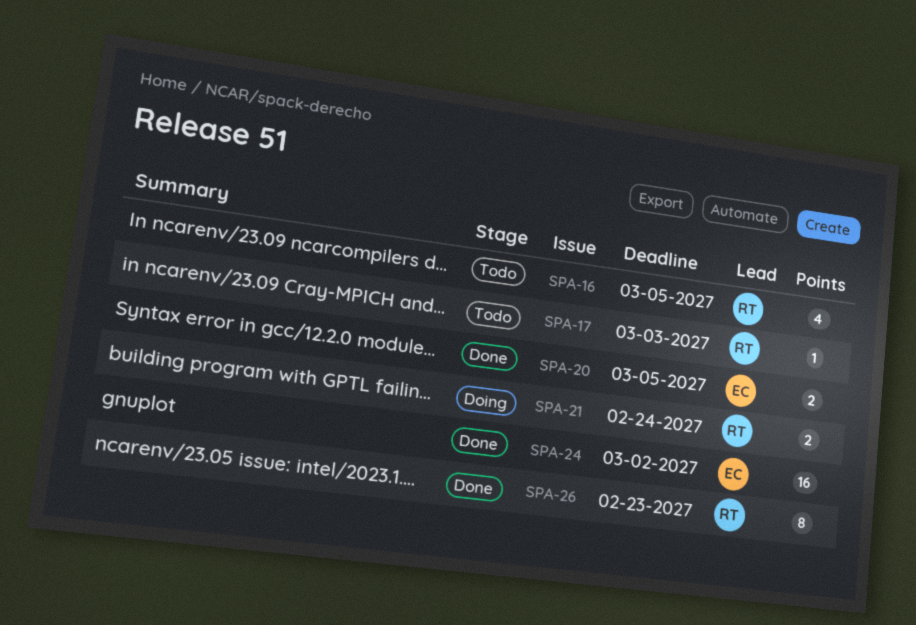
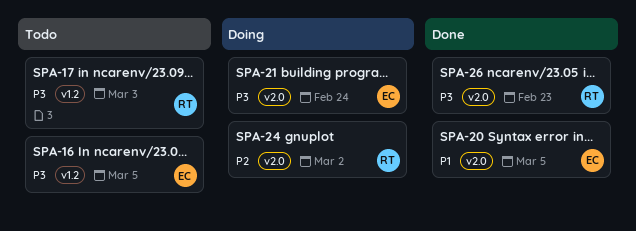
SPA-16, owner: RT -> EC
SPA-21, owner: RT -> EC
SPA-24, status: Done -> Doing
SPA-24, owner: EC -> RT

